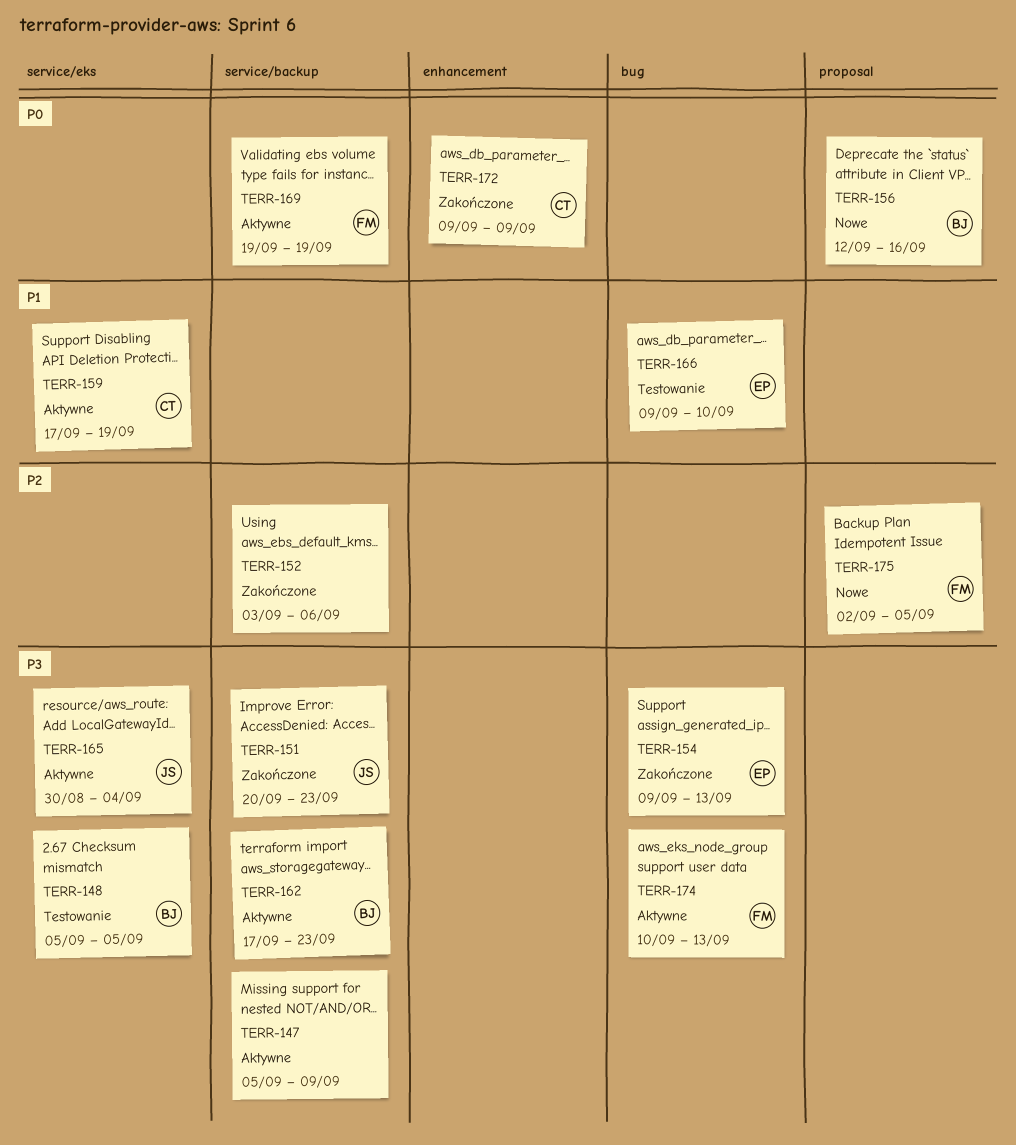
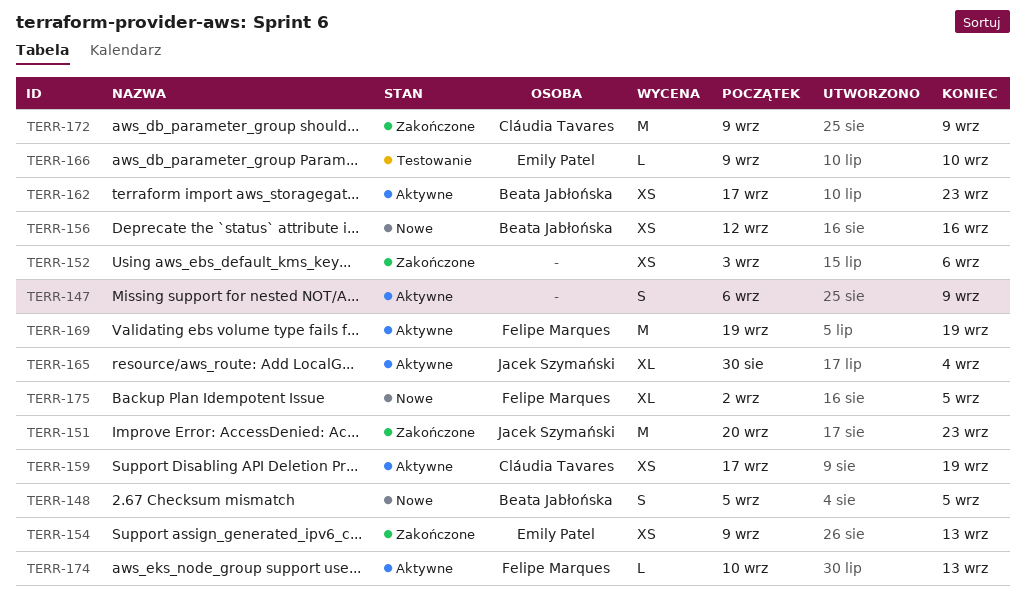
TERR-147, start: Sep 5 -> Sep 6
TERR-148, status: Testowanie -> Nowe

